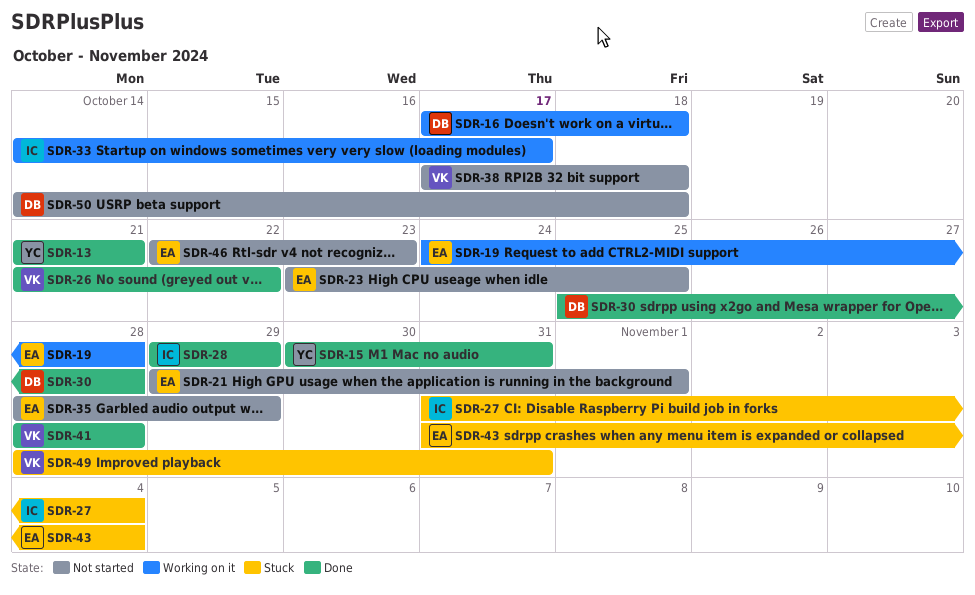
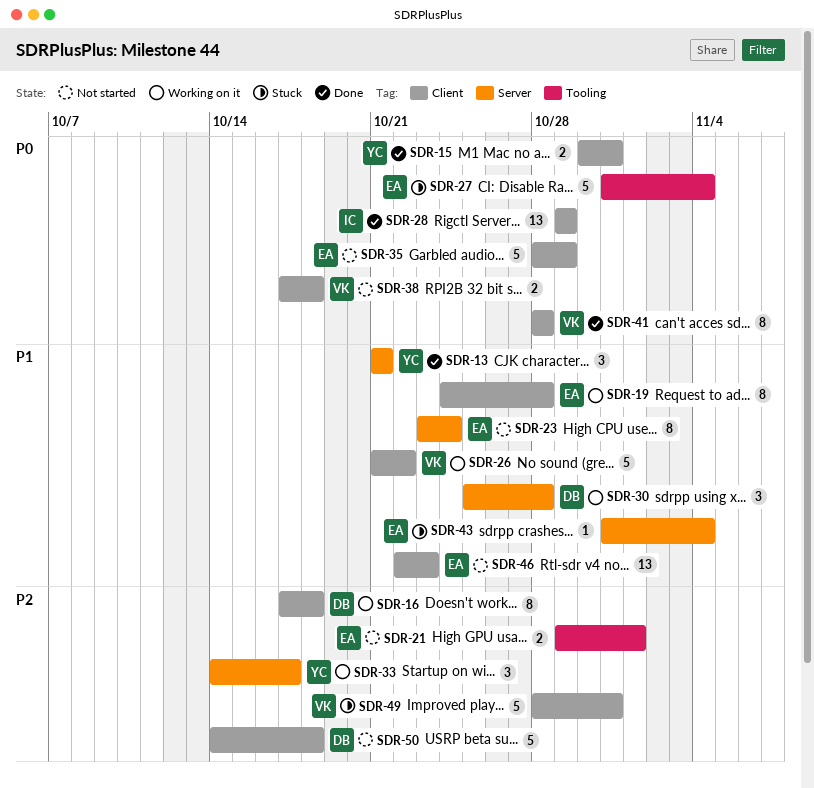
SDR-23, due: Oct 25 -> Oct 24
SDR-26, status: Done -> Working on it
SDR-27, owner: IC -> EA
SDR-30, status: Done -> Working on it
SDR-33, owner: IC -> YC

